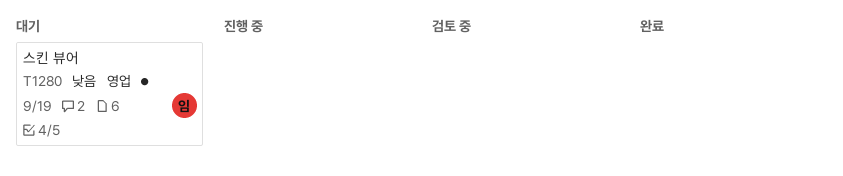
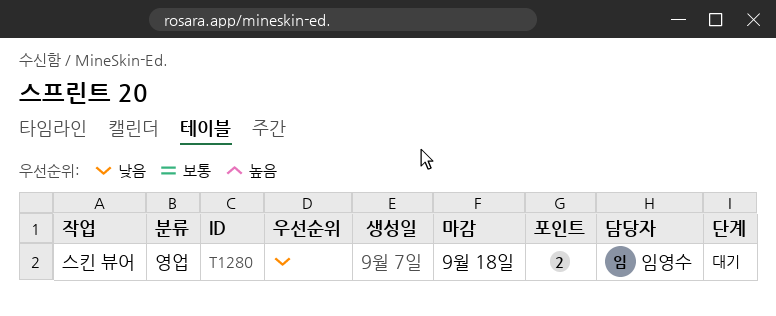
T1280, estimate: 1 -> 2
T1280, due: Sep 19 -> Sep 18

